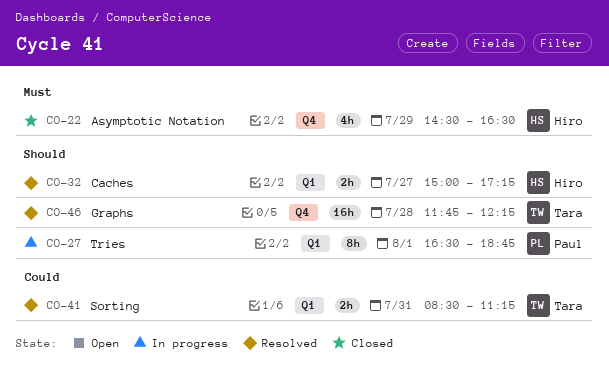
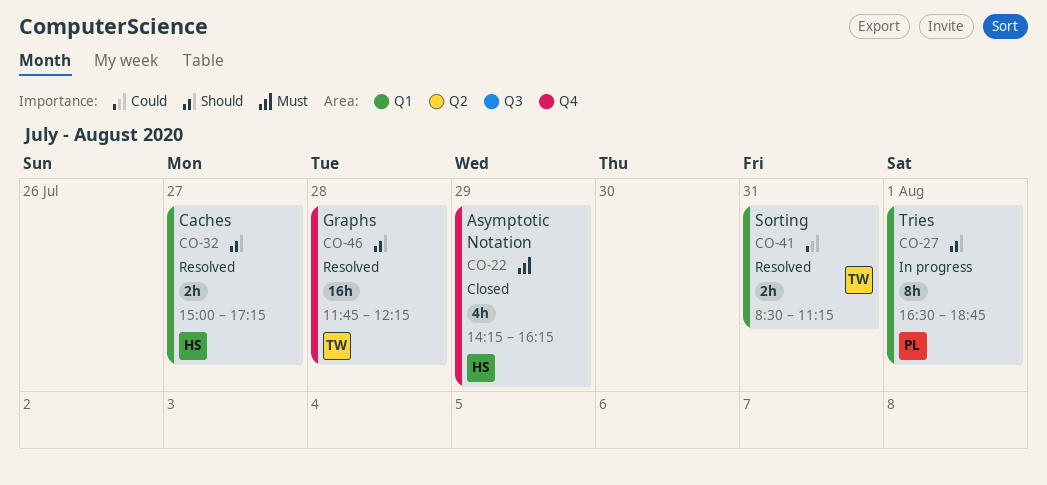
CO-22, begins: 14:30 -> 14:15
CO-22, ends: 16:30 -> 16:15

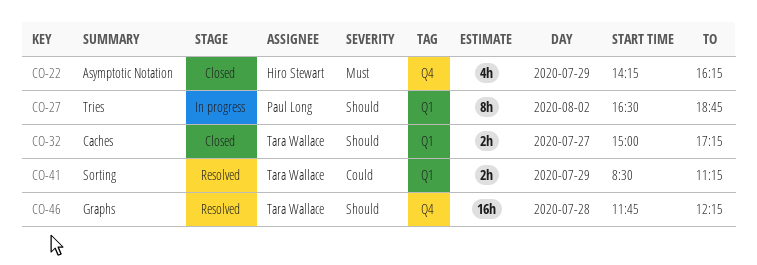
CO-27, day: Aug 1 -> Aug 2
CO-32, status: Resolved -> Closed
CO-32, owner: Hiro Stewart -> Tara Wallace
CO-41, day: Jul 31 -> Jul 29

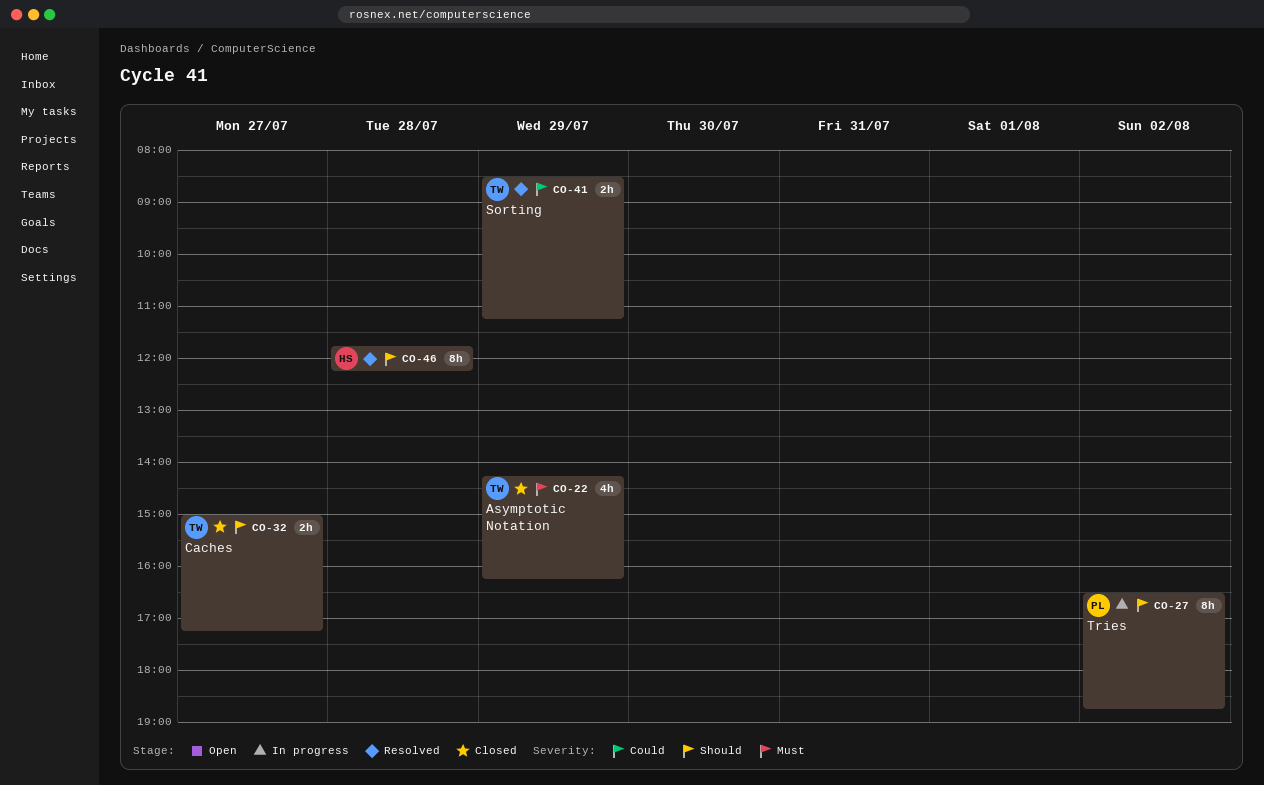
CO-22, owner: Hiro Stewart -> Tara Wallace
CO-46, owner: Tara Wallace -> Hiro Stewart
CO-46, estimate: 16h -> 8h

